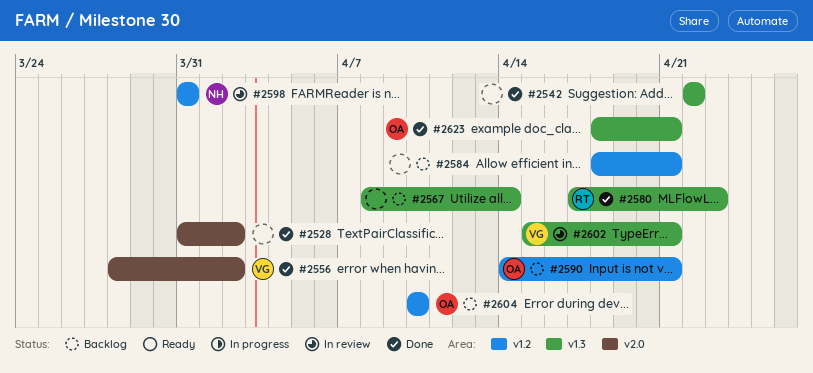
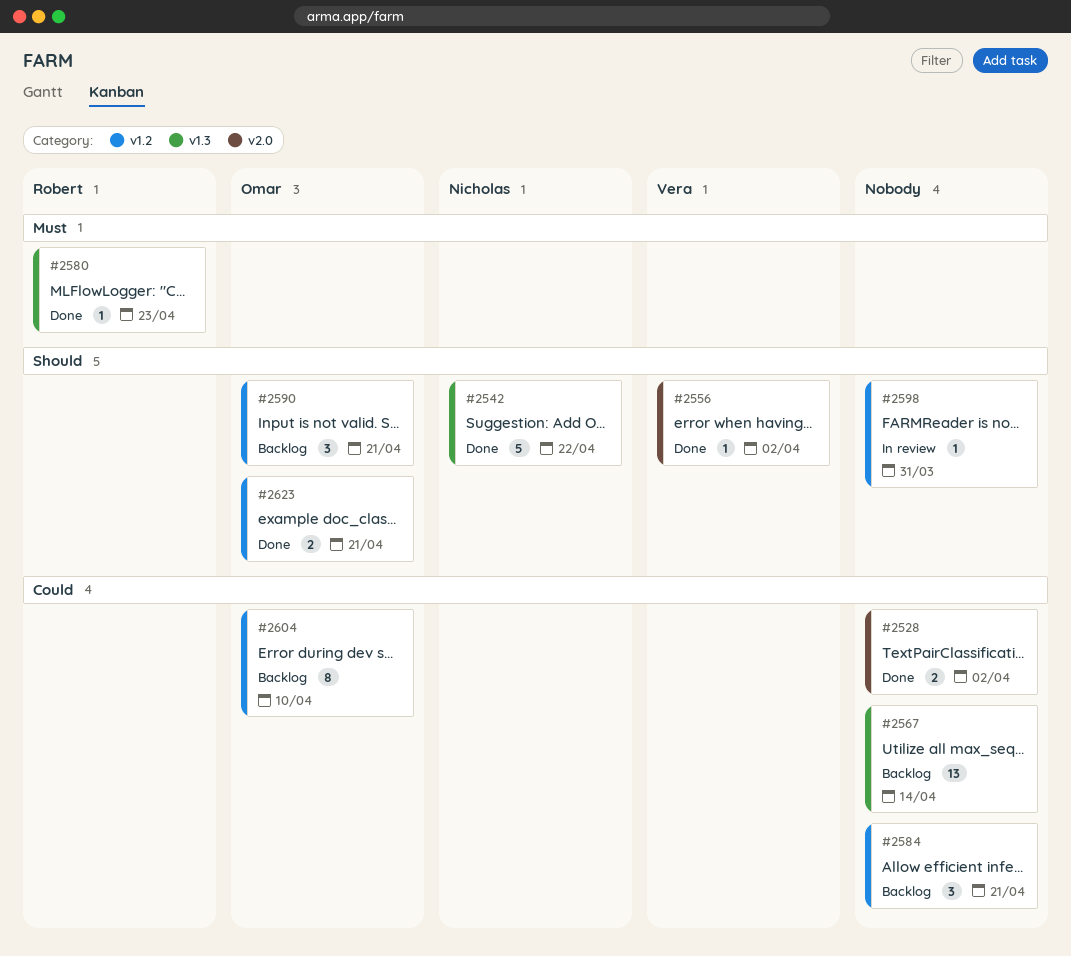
#2542, owner: none -> Nicholas
#2598, owner: Nicholas -> none
#2602: present -> none
#2623, label: v1.3 -> v1.2

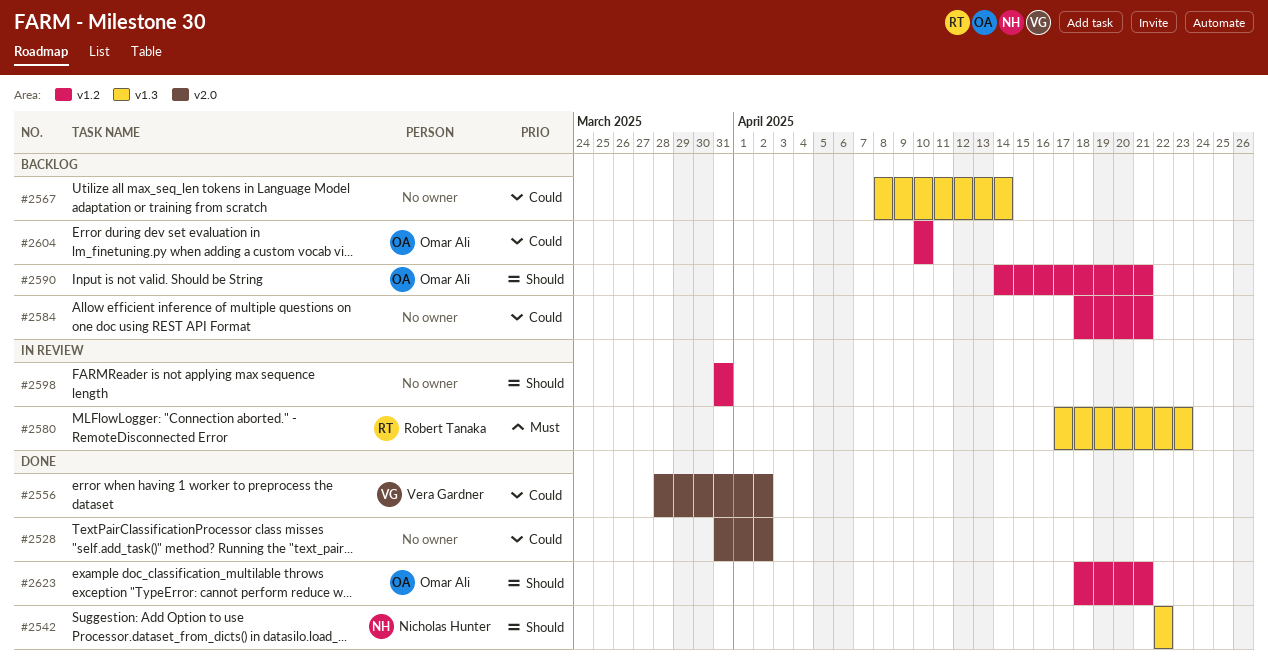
#2556, priority: Should -> Could
#2580, status: Done -> In review

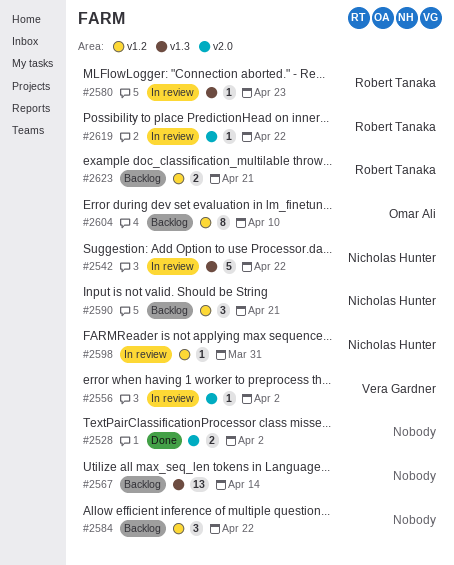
#2542, status: Done -> In review
#2556, status: Done -> In review
#2584, due: Apr 21 -> Apr 22
#2590, owner: Omar Ali -> Nicholas Hunter
#2598, owner: none -> Nicholas Hunter
#2619: none -> present
#2623, status: Done -> Backlog
#2623, owner: Omar Ali -> Robert Tanaka

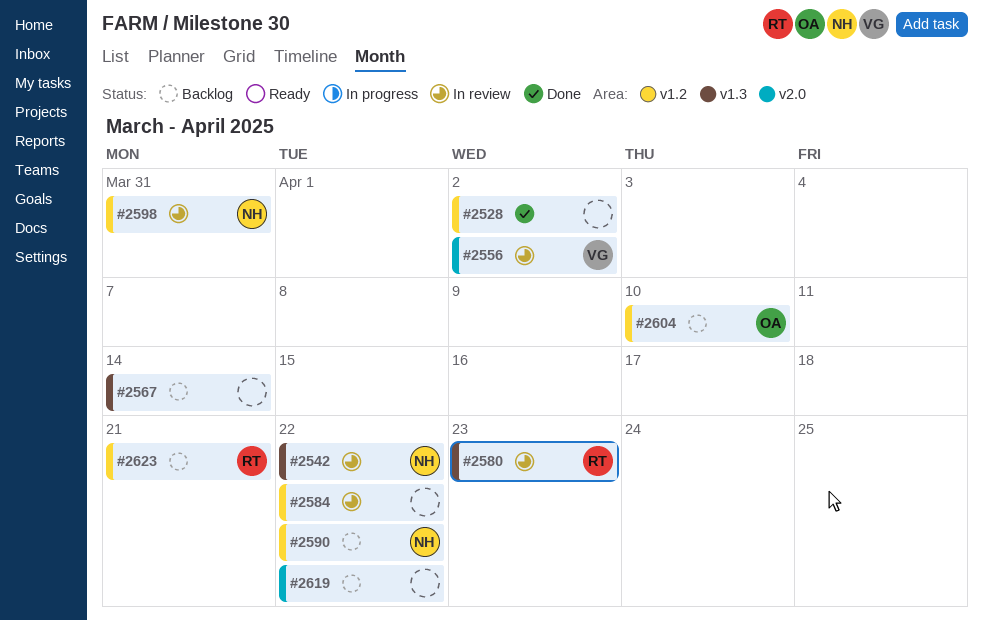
#2528, label: v2.0 -> v1.2
#2584, status: Backlog -> In review
#2590, due: Apr 21 -> Apr 22
#2619, status: In review -> Backlog
#2619, owner: Robert Tanaka -> none

